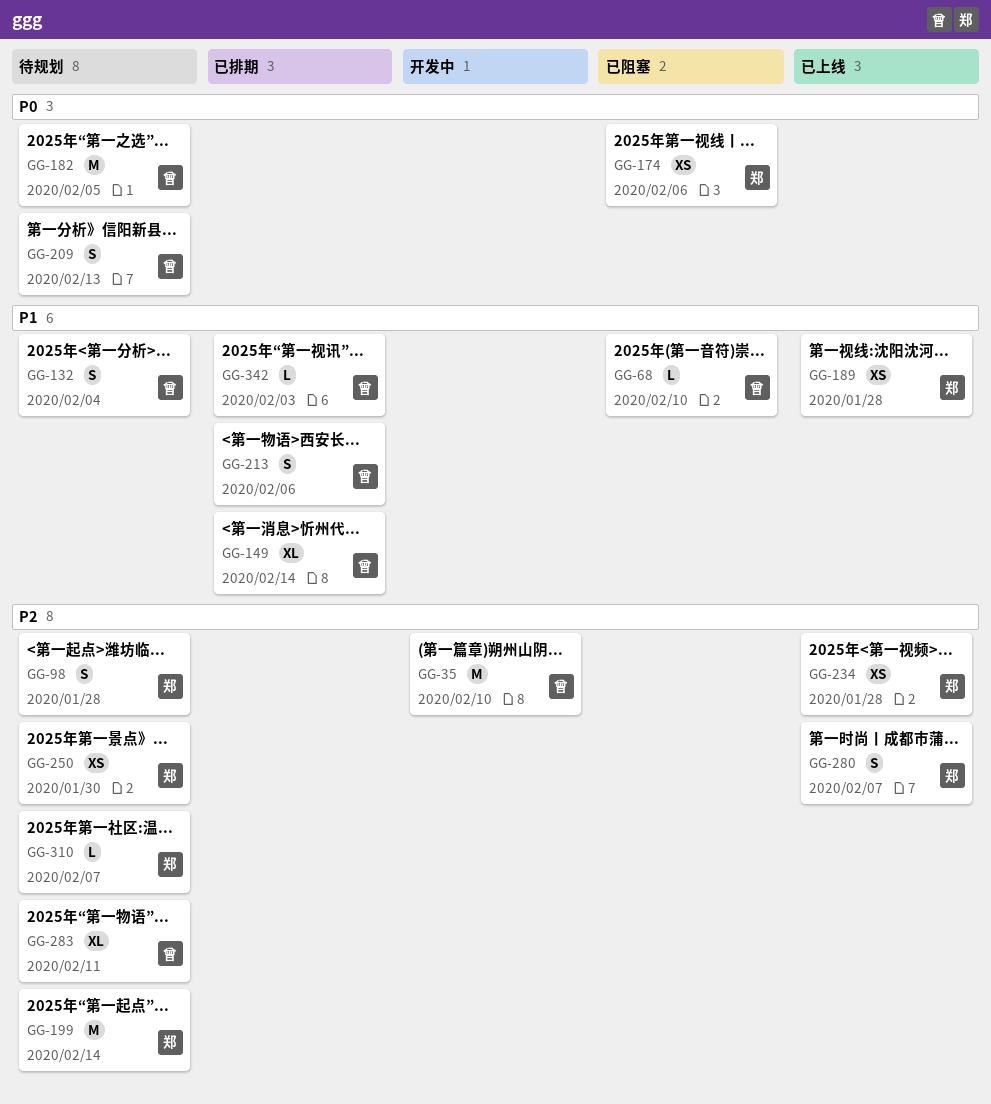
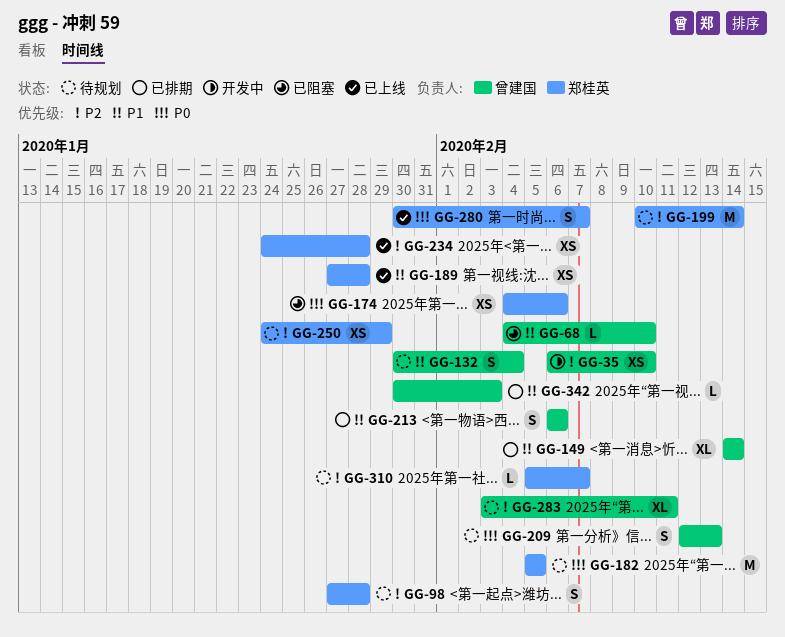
GG-35, estimate: M -> XS
GG-182, owner: 曾建国 -> 郑桂英
GG-250, due: Jan 30 -> Jan 29
GG-280, priority: P2 -> P0

